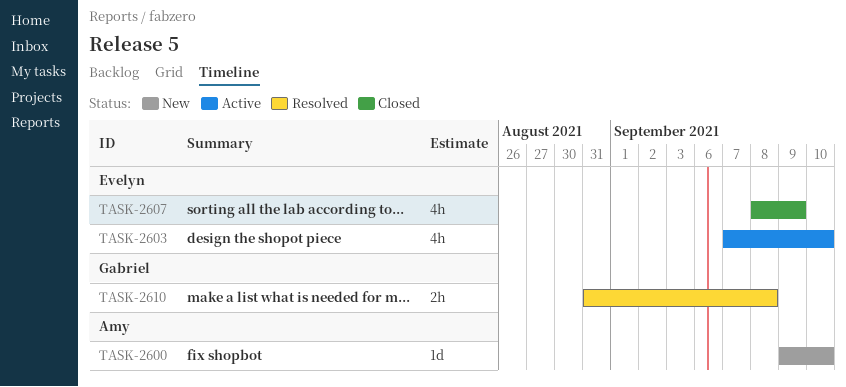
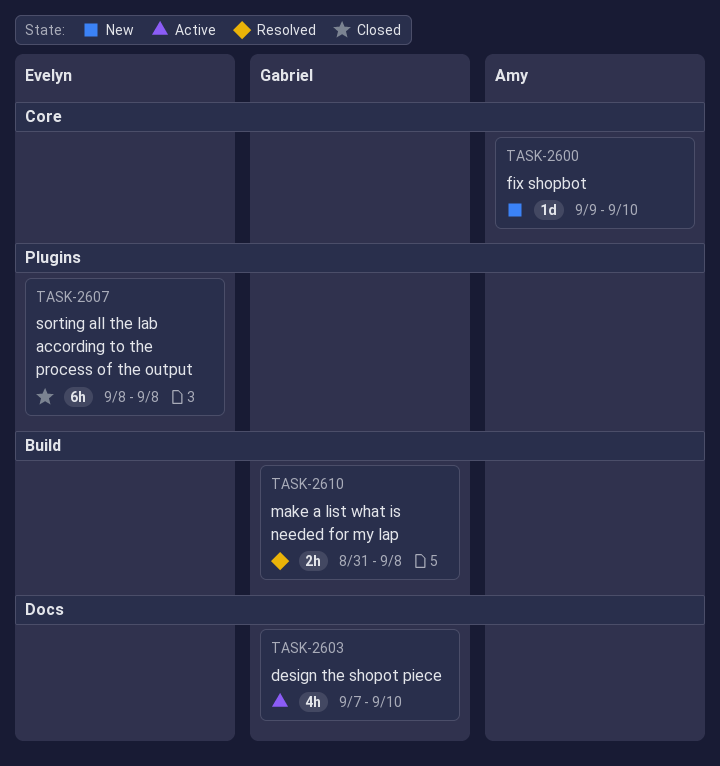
TASK-2603, owner: Evelyn -> Gabriel
TASK-2607, estimate: 4h -> 6h
TASK-2607, due: Sep 9 -> Sep 8

